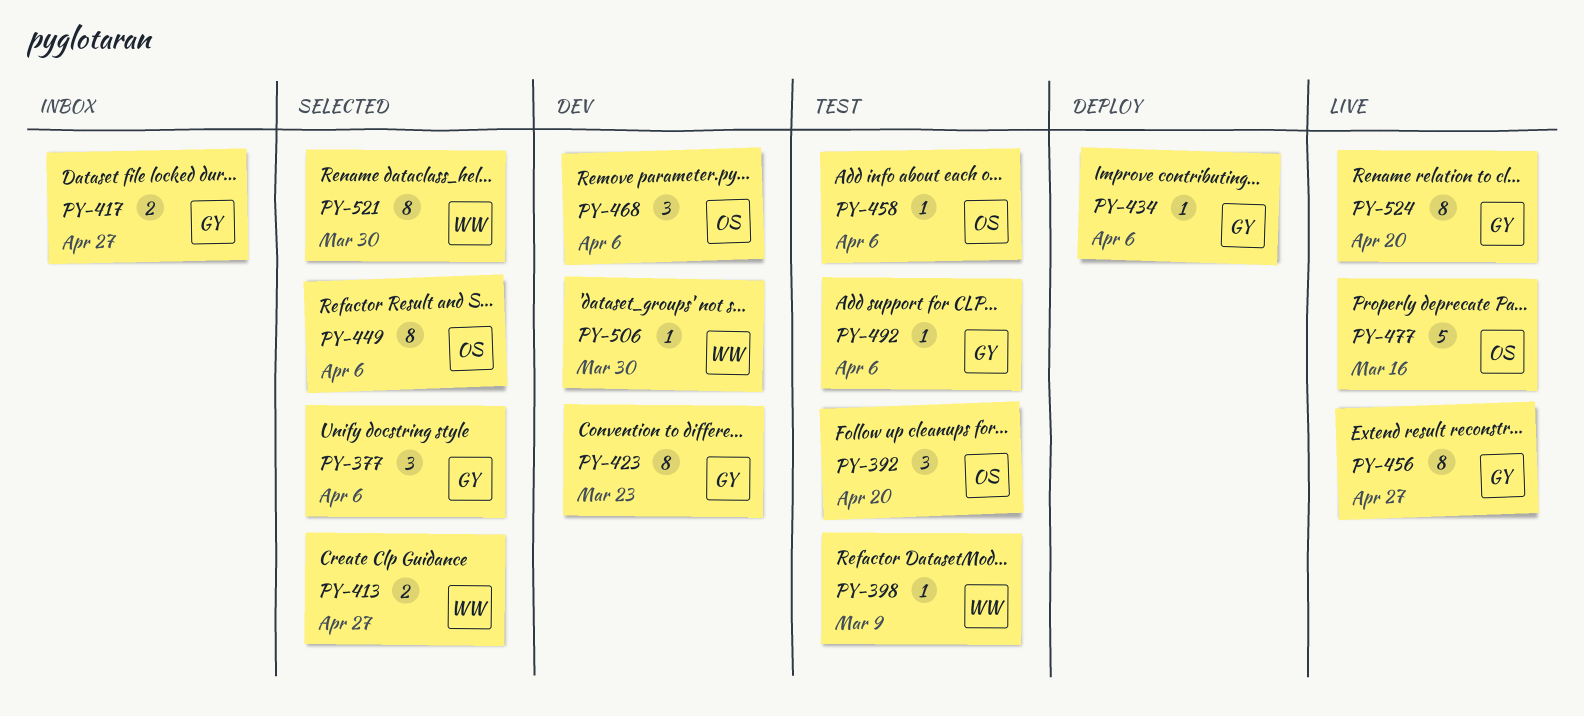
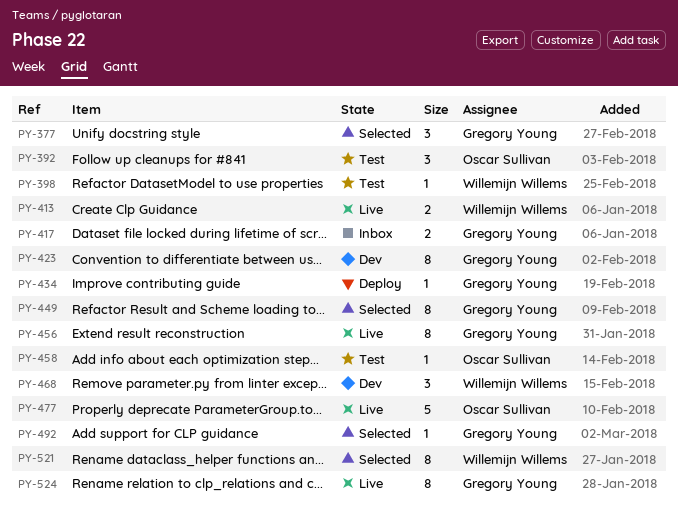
PY-413, status: Selected -> Live
PY-449, owner: Oscar Sullivan -> Gregory Young
PY-468, owner: Oscar Sullivan -> Willemijn Willems
PY-492, status: Test -> Selected
PY-506: present -> none

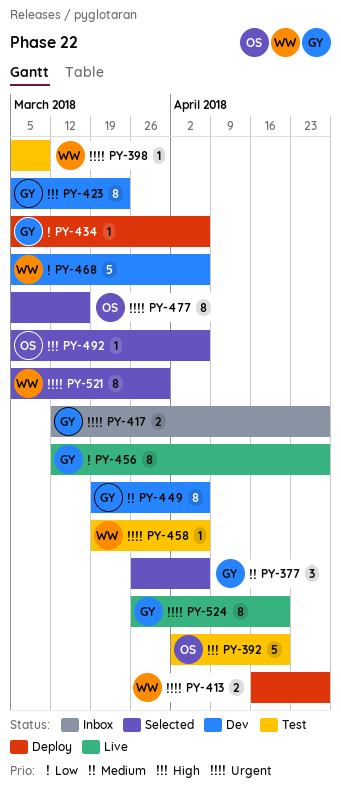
PY-392, estimate: 3 -> 5
PY-413, status: Live -> Deploy
PY-449, status: Selected -> Dev
PY-458, owner: Oscar Sullivan -> Willemijn Willems
PY-468, estimate: 3 -> 5
PY-477, status: Live -> Selected
PY-477, estimate: 5 -> 8
PY-492, owner: Gregory Young -> Oscar Sullivan

